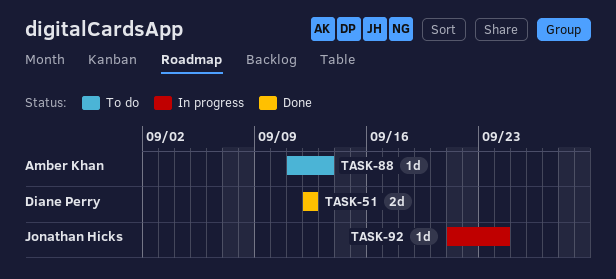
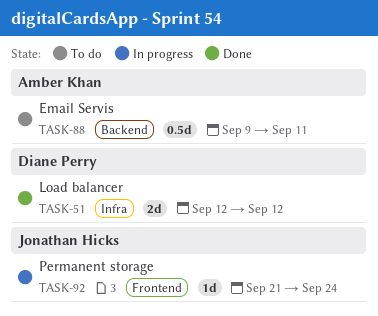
TASK-88, estimate: 1d -> 0.5d
TASK-88, start: Sep 11 -> Sep 9
TASK-88, due: Sep 13 -> Sep 11

